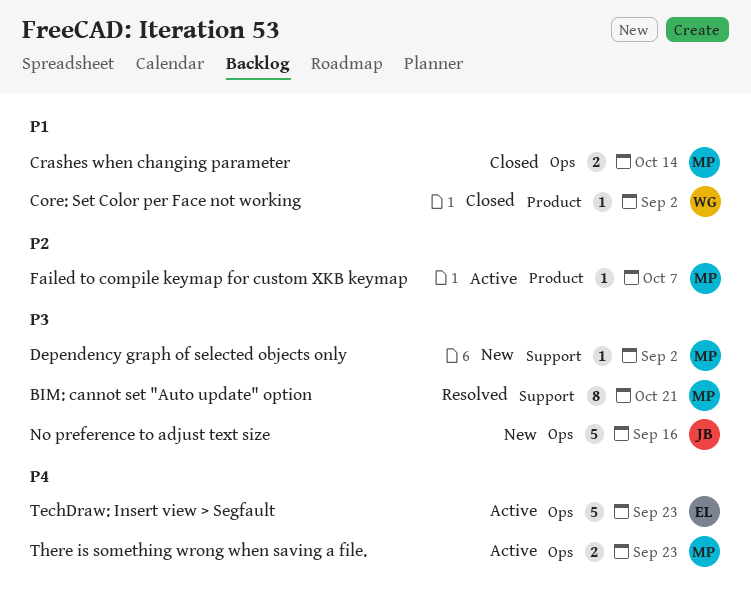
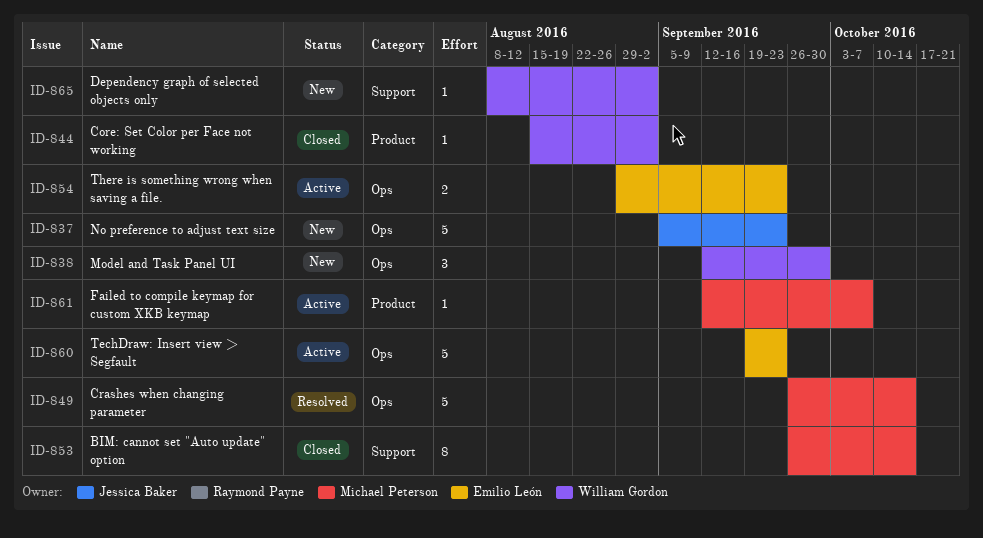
BIM: cannot set "Auto update" option, status: Resolved -> Closed
BIM: cannot set "Auto update" option, due: Oct 21 -> Oct 14
Crashes when changing parameter, status: Closed -> Resolved
Crashes when changing parameter, estimate: 2 -> 5
Dependency graph of selected objects only, owner: Michael Peterson -> William Gordon
Model and Task Panel UI: none -> present
No preference to adjust text size, due: Sep 16 -> Sep 23
There is something wrong when saving a file., owner: Michael Peterson -> Emilio León

